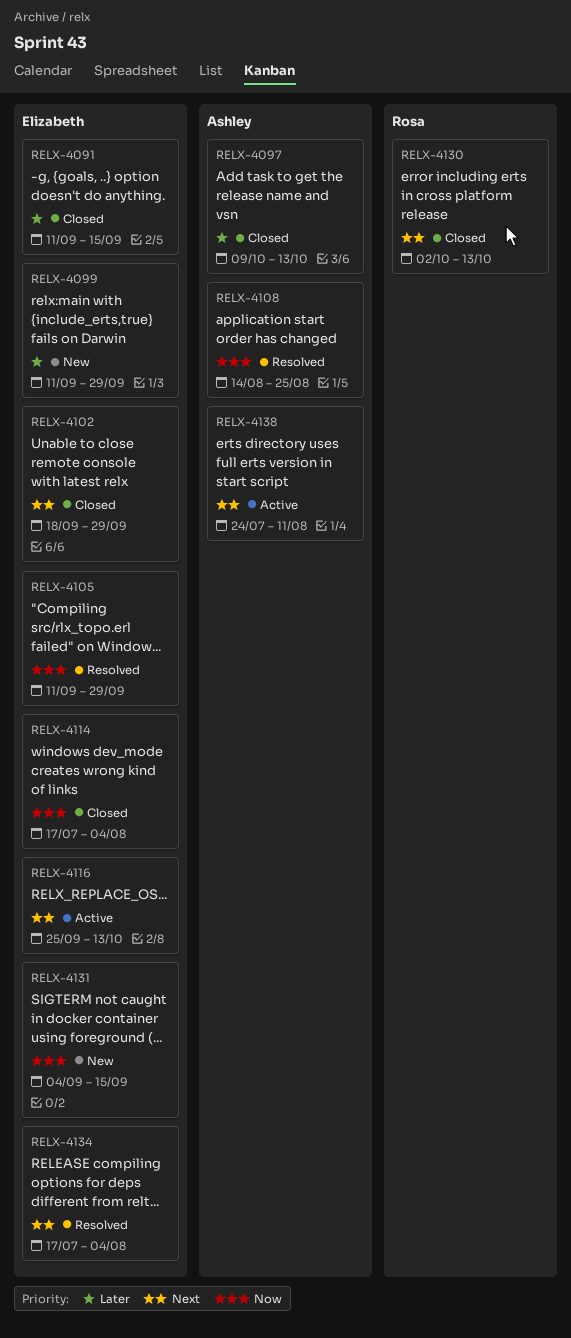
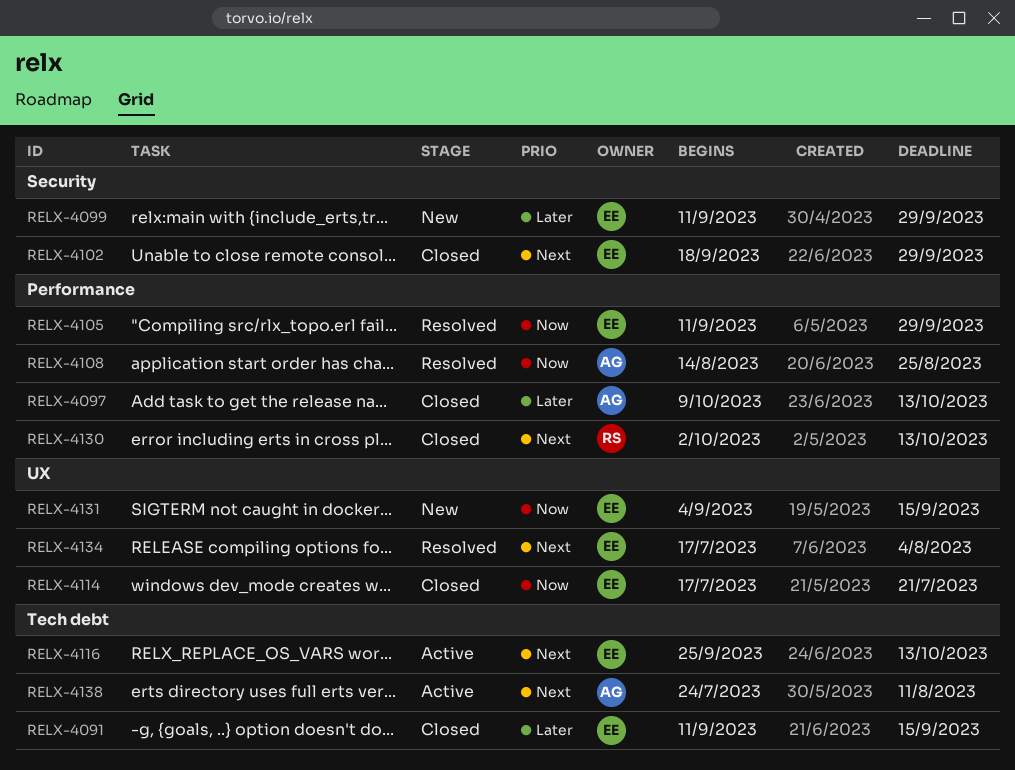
RELX-4114, due: Aug 4 -> Jul 21

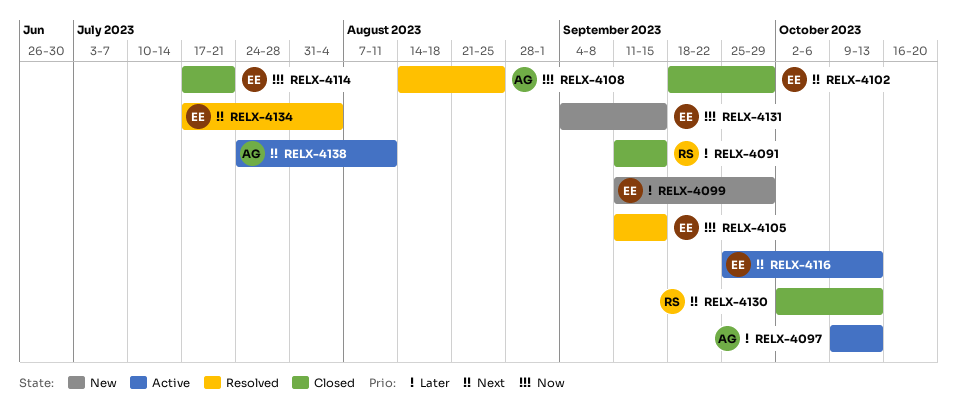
RELX-4091, owner: EE -> RS
RELX-4097, status: Closed -> Active
RELX-4105, due: Sep 29 -> Sep 15

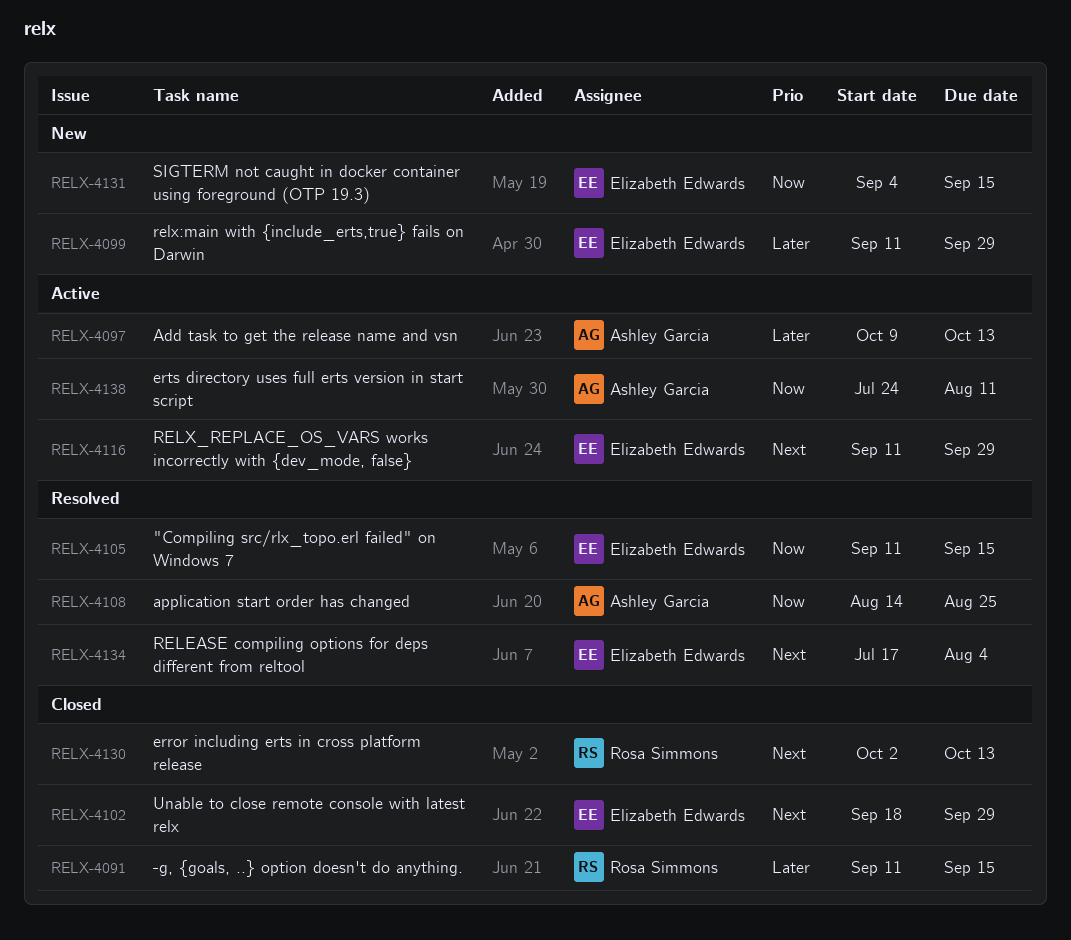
RELX-4114: present -> none
RELX-4116, start: Sep 25 -> Sep 11
RELX-4116, due: Oct 13 -> Sep 29
RELX-4138, priority: Next -> Now

